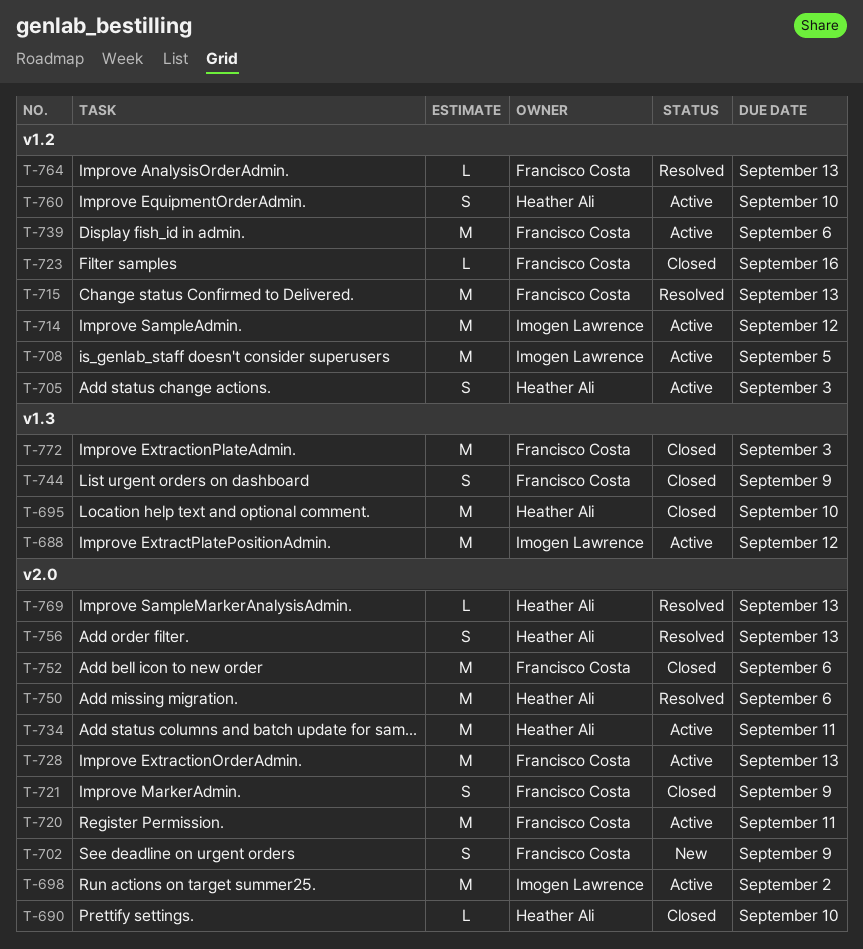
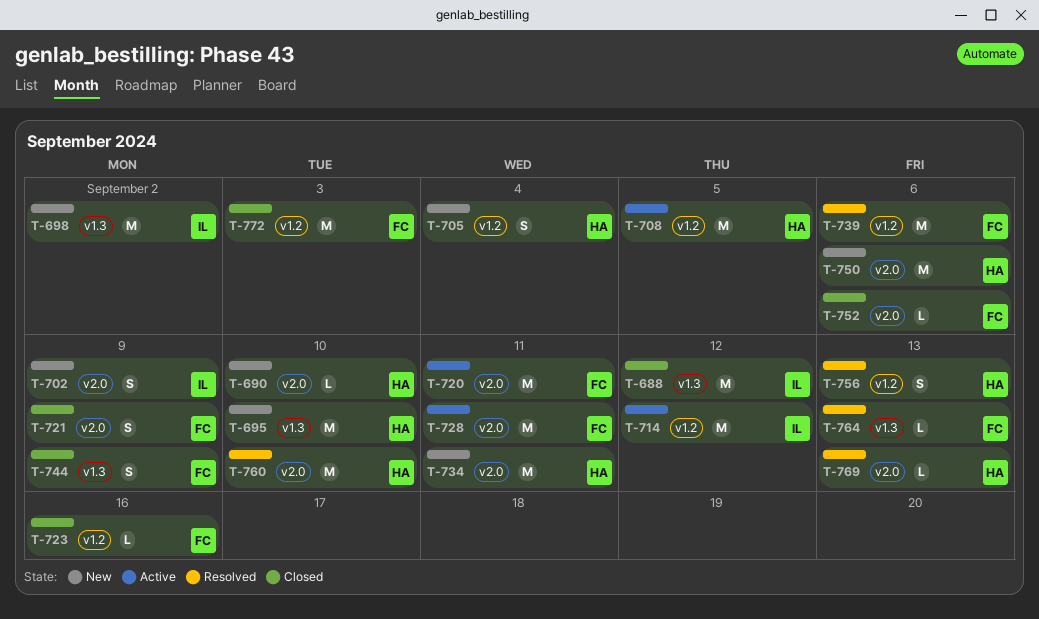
T-688, status: Active -> Closed
T-690, status: Closed -> New
T-695, status: Closed -> New
T-698, status: Active -> New
T-698, label: v2.0 -> v1.3
T-702, owner: Francisco Costa -> Imogen Lawrence
T-705, status: Active -> New
T-705, due: Sep 3 -> Sep 4
T-708, owner: Imogen Lawrence -> Heather Ali
T-715: present -> none
T-728, due: Sep 13 -> Sep 11
T-734, status: Active -> New
T-739, status: Active -> Resolved
T-750, status: Resolved -> New
T-752, estimate: M -> L
T-756, label: v2.0 -> v1.2
T-760, status: Active -> Resolved
T-760, label: v1.2 -> v2.0
T-760, estimate: S -> M
T-764, label: v1.2 -> v1.3
T-772, label: v1.3 -> v1.2

